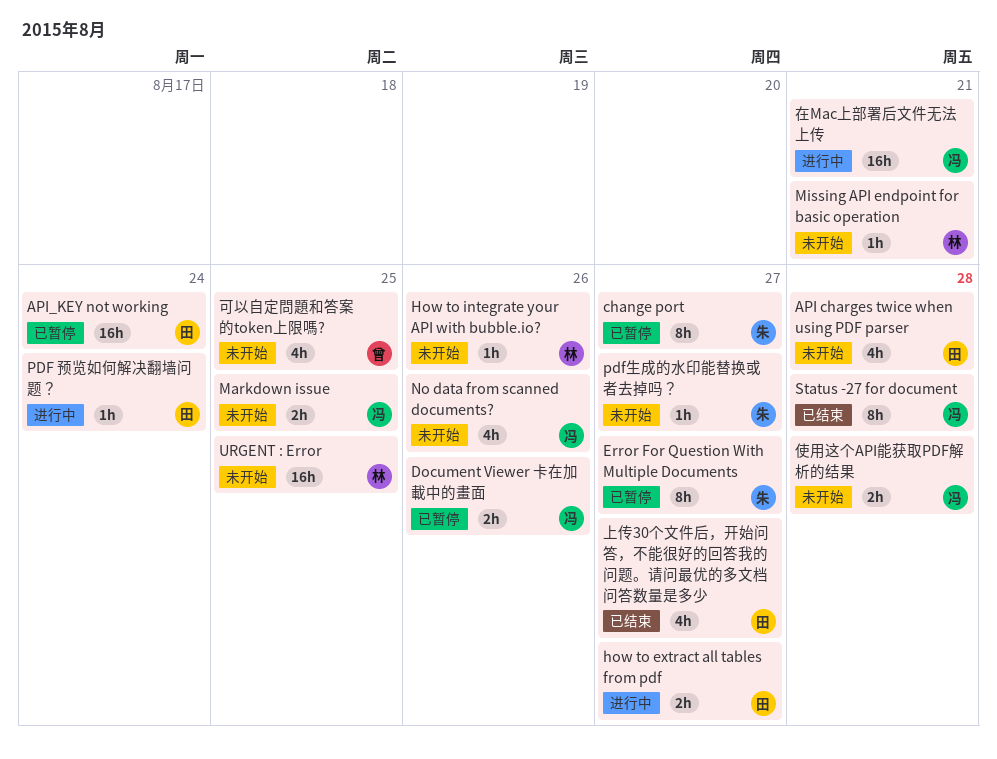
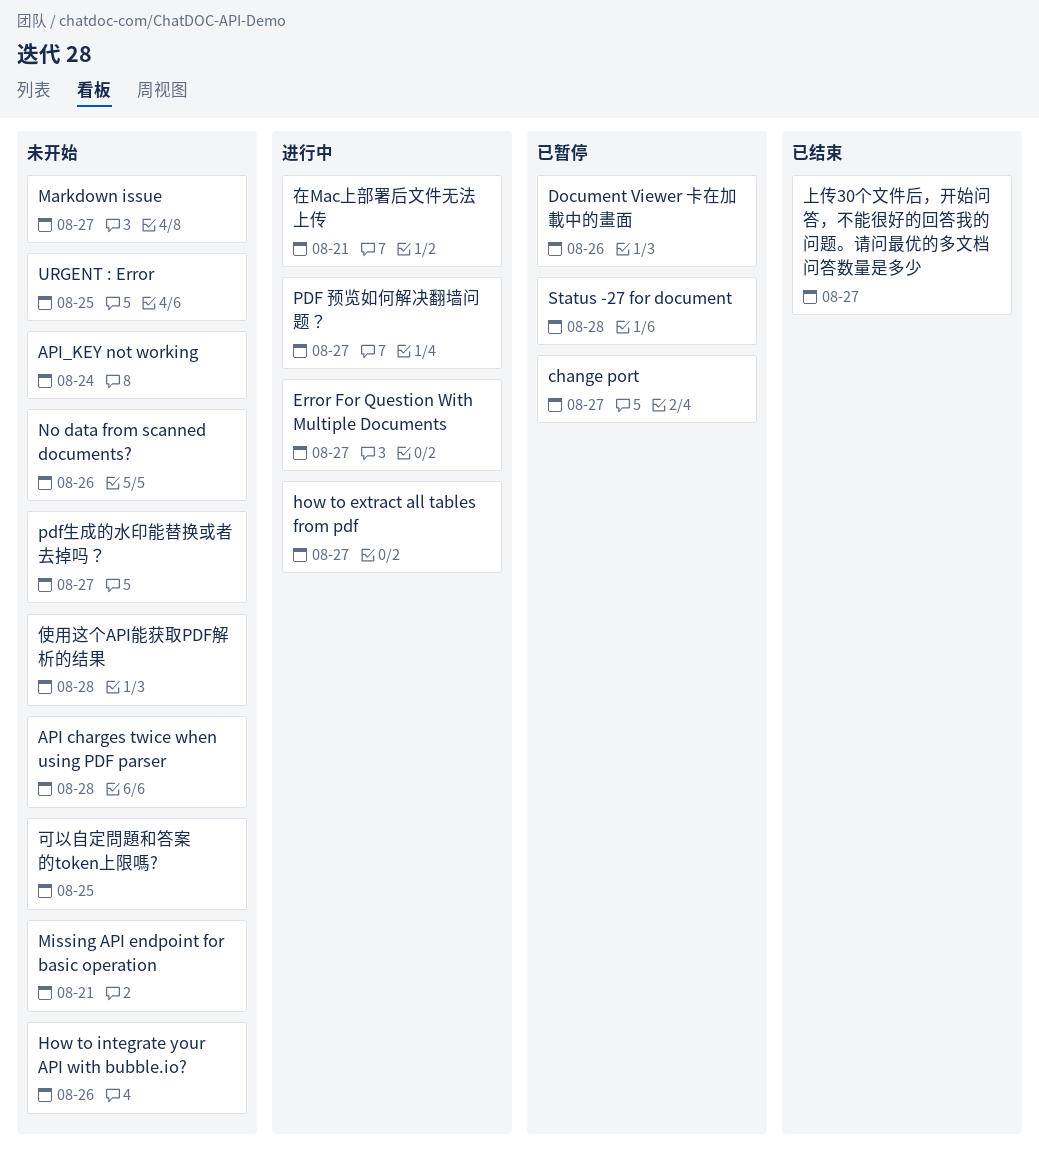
API_KEY not working, status: 已暂停 -> 未开始
Error For Question With Multiple Documents, status: 已暂停 -> 进行中
Markdown issue, due: Aug 25 -> Aug 27
PDF 预览如何解决翻墙问题？, due: Aug 24 -> Aug 27
Status -27 for document, status: 已结束 -> 已暂停

